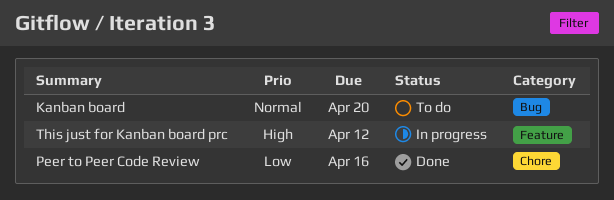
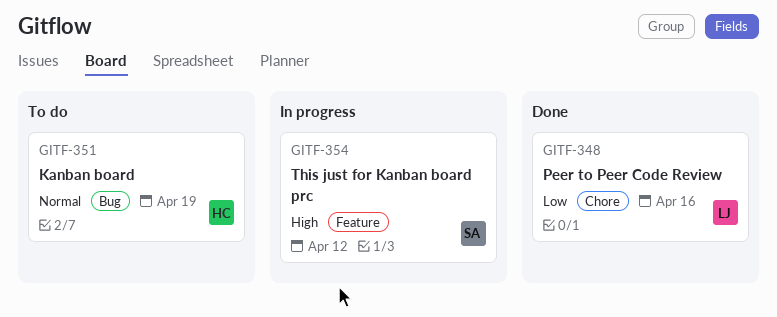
Kanban board, due: Apr 20 -> Apr 19

